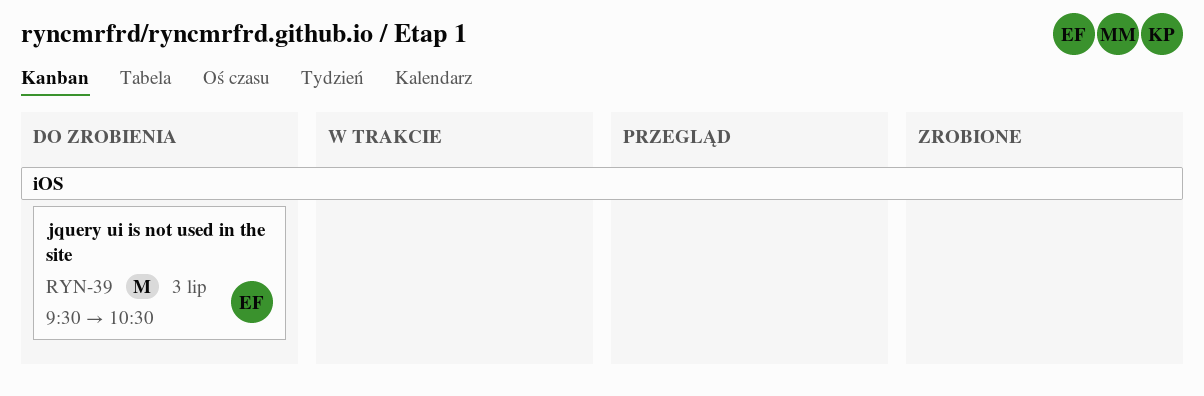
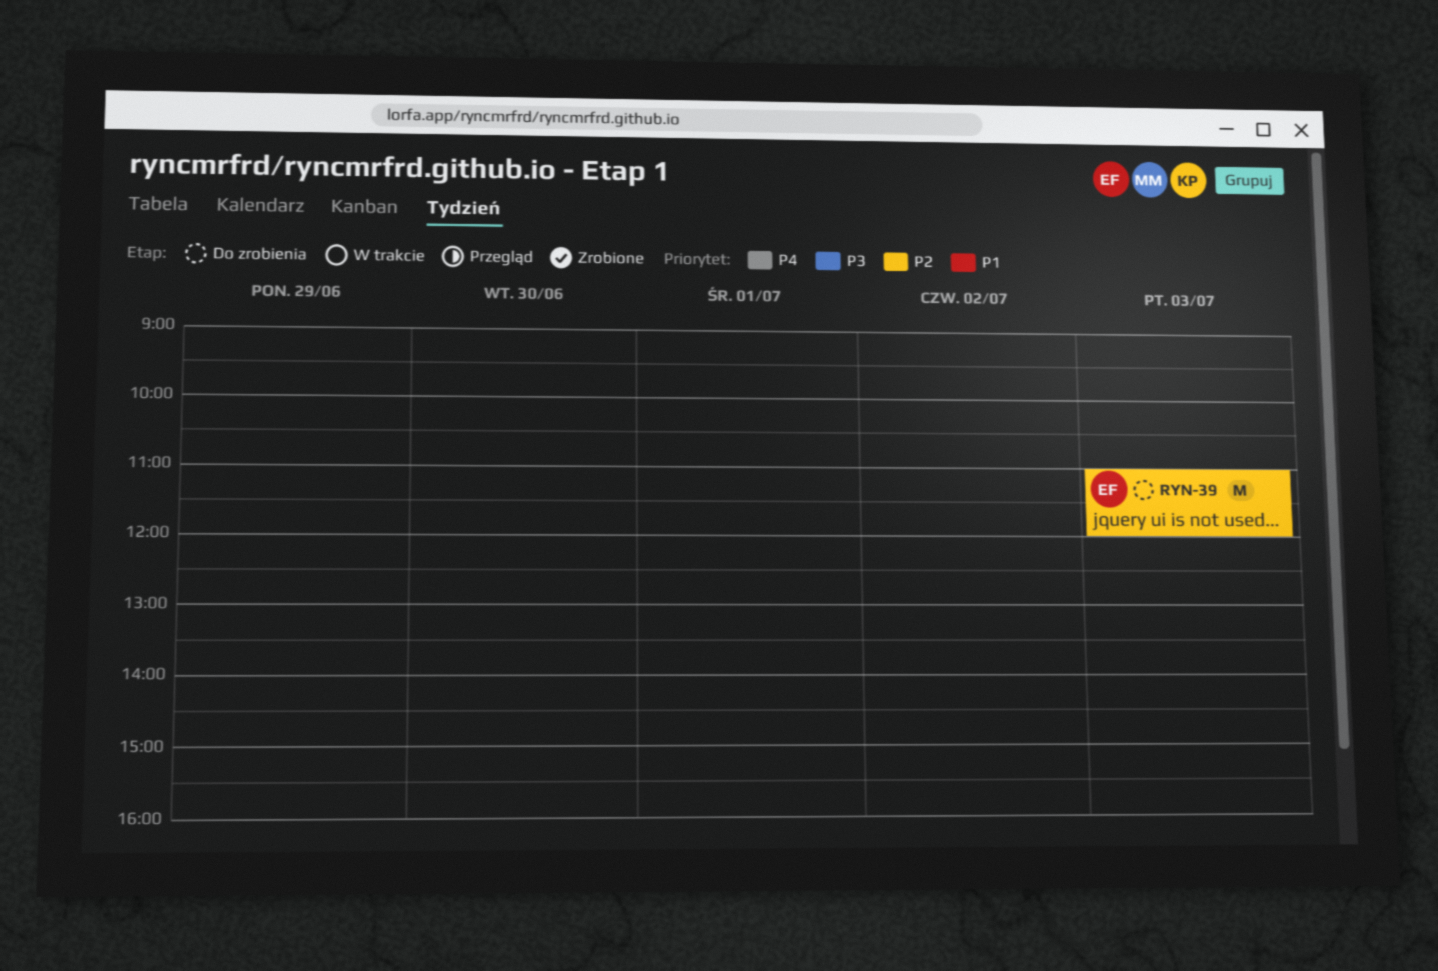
RYN-39, begins: 09:30 -> 11:00
RYN-39, ends: 10:30 -> 12:00

